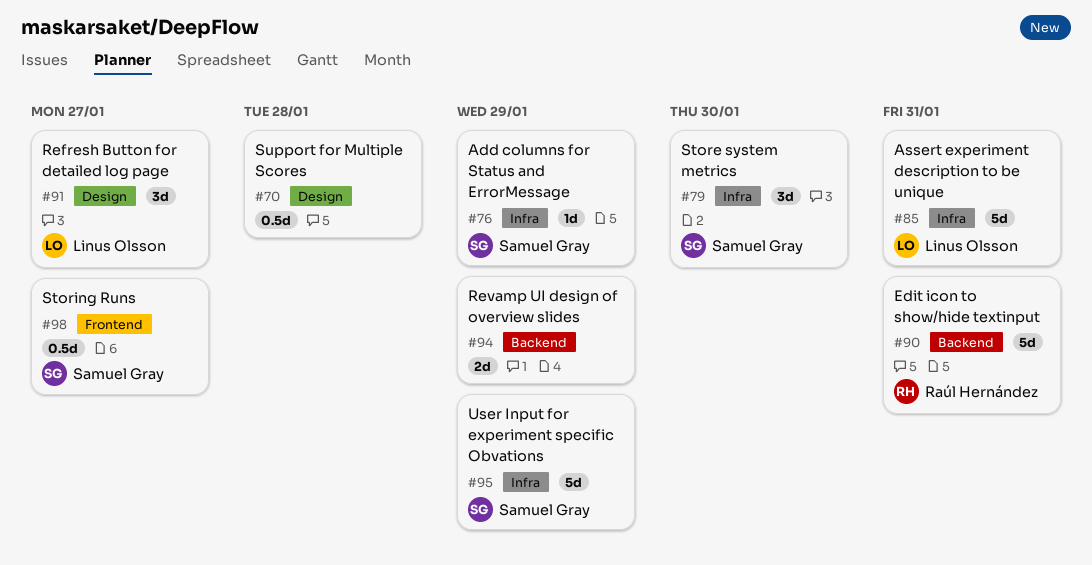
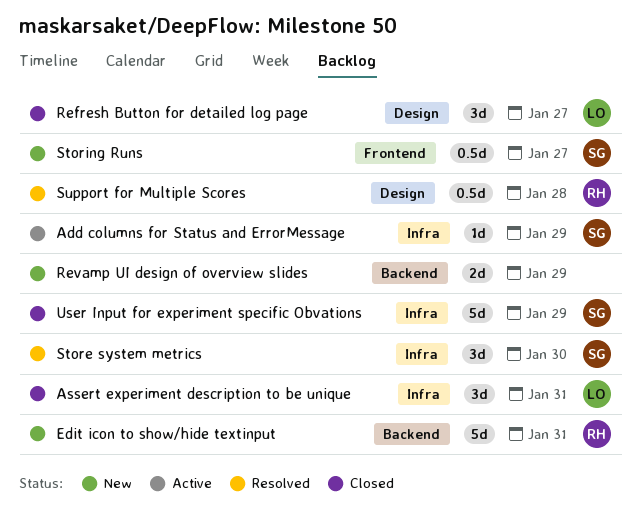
Assert experiment description to be unique, estimate: 5d -> 3d
Support for Multiple Scores, owner: none -> Raúl Hernández

